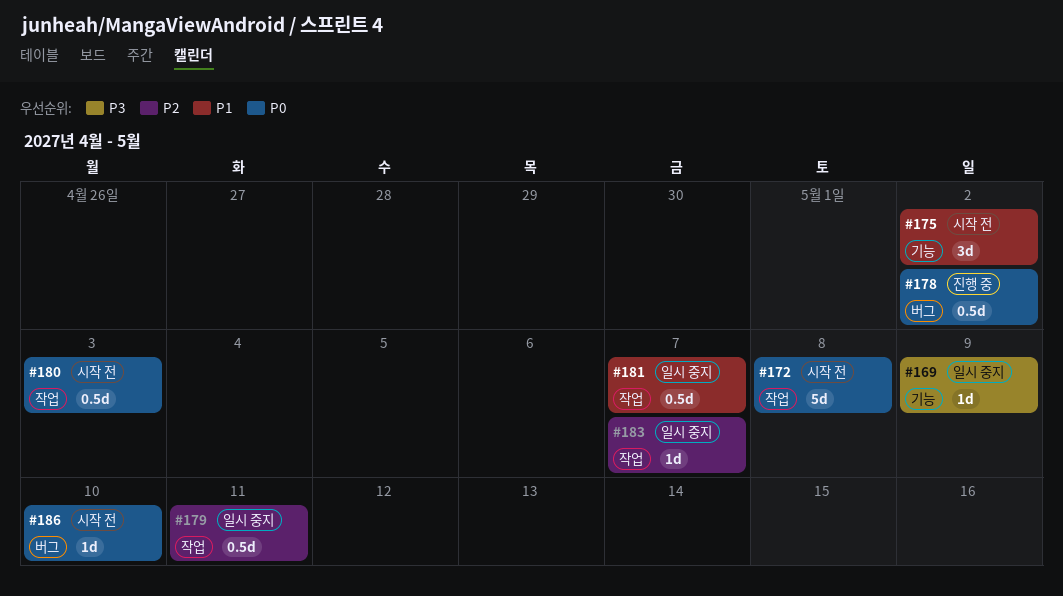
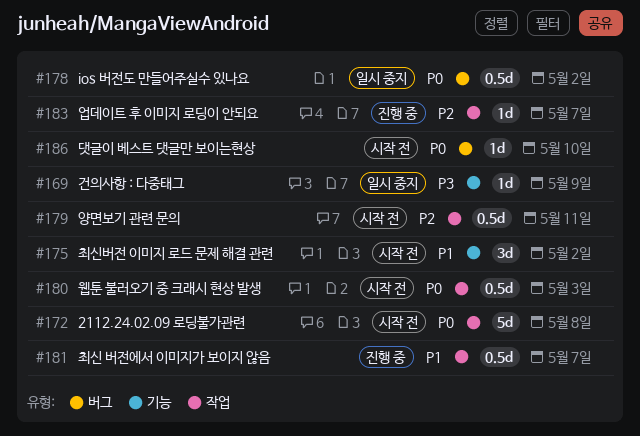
#178, status: 진행 중 -> 일시 중지
#179, status: 일시 중지 -> 시작 전
#181, status: 일시 중지 -> 진행 중
#183, status: 일시 중지 -> 진행 중

